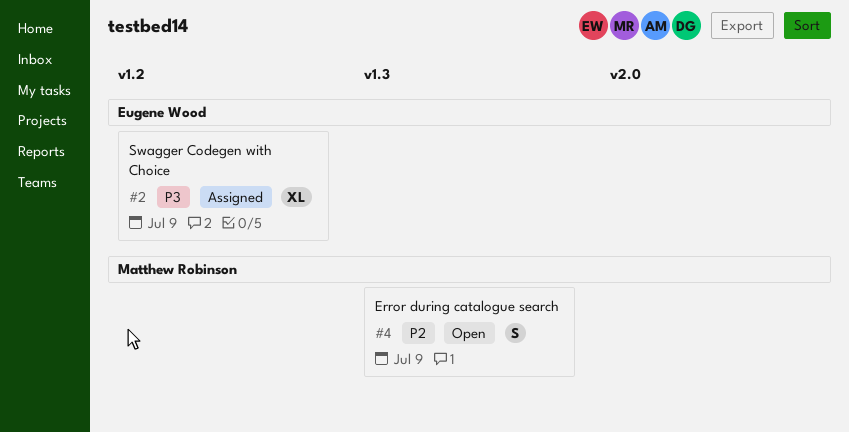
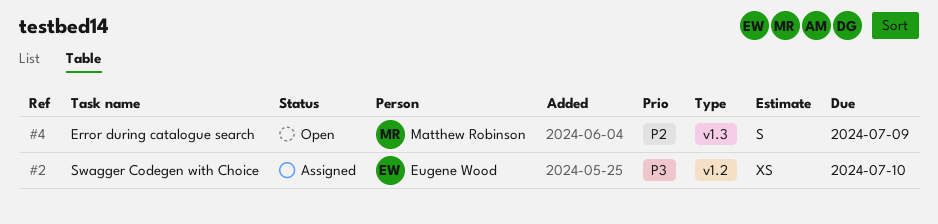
#2, estimate: XL -> XS
#2, due: Jul 9 -> Jul 10

